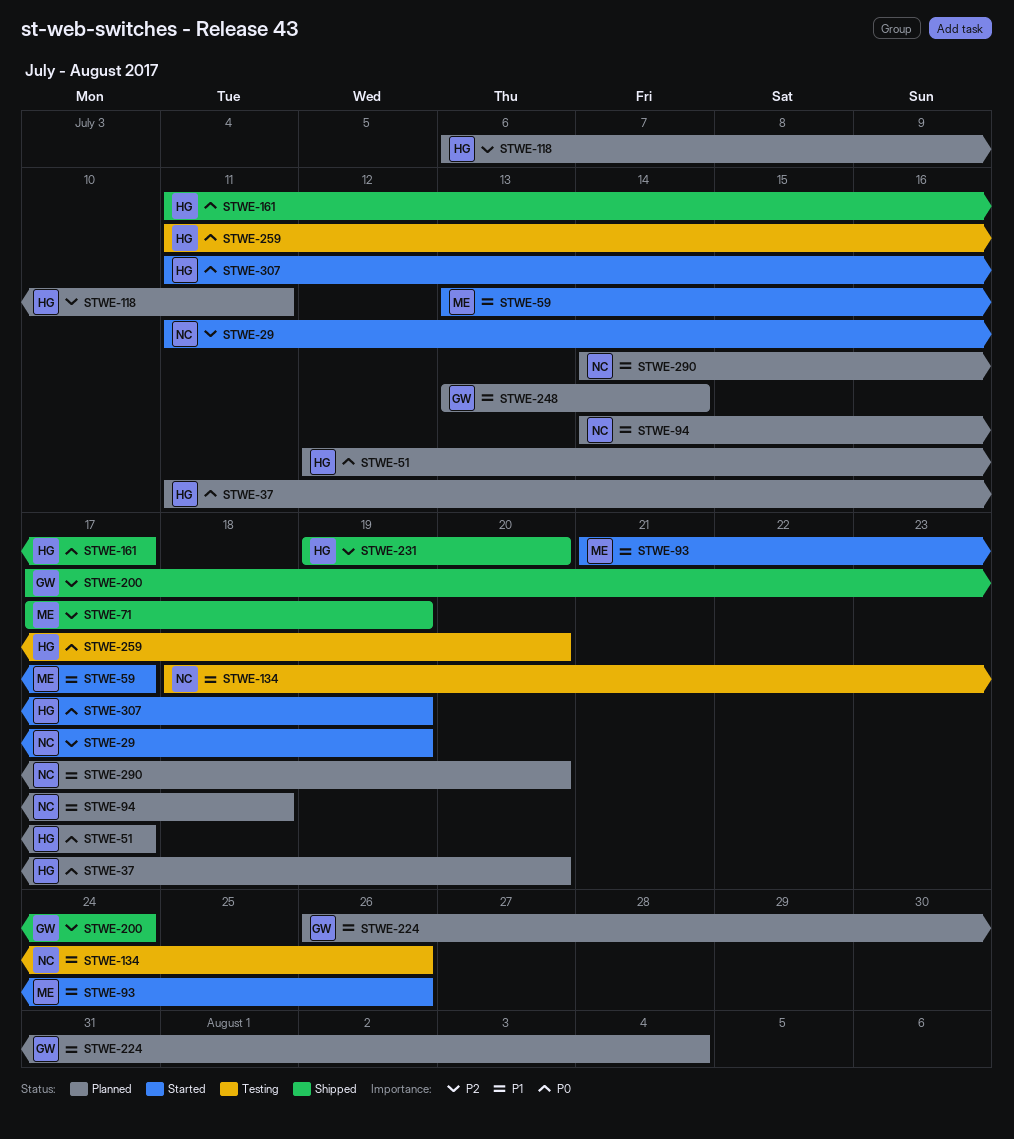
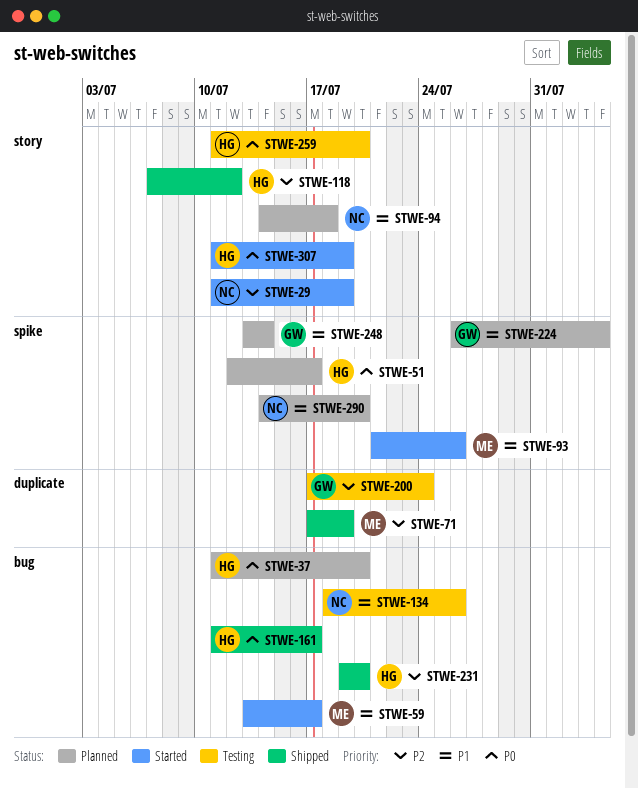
STWE-118, status: Planned -> Shipped
STWE-118, start: Jul 6 -> Jul 7
STWE-118, due: Jul 11 -> Jul 12
STWE-200, status: Shipped -> Testing

